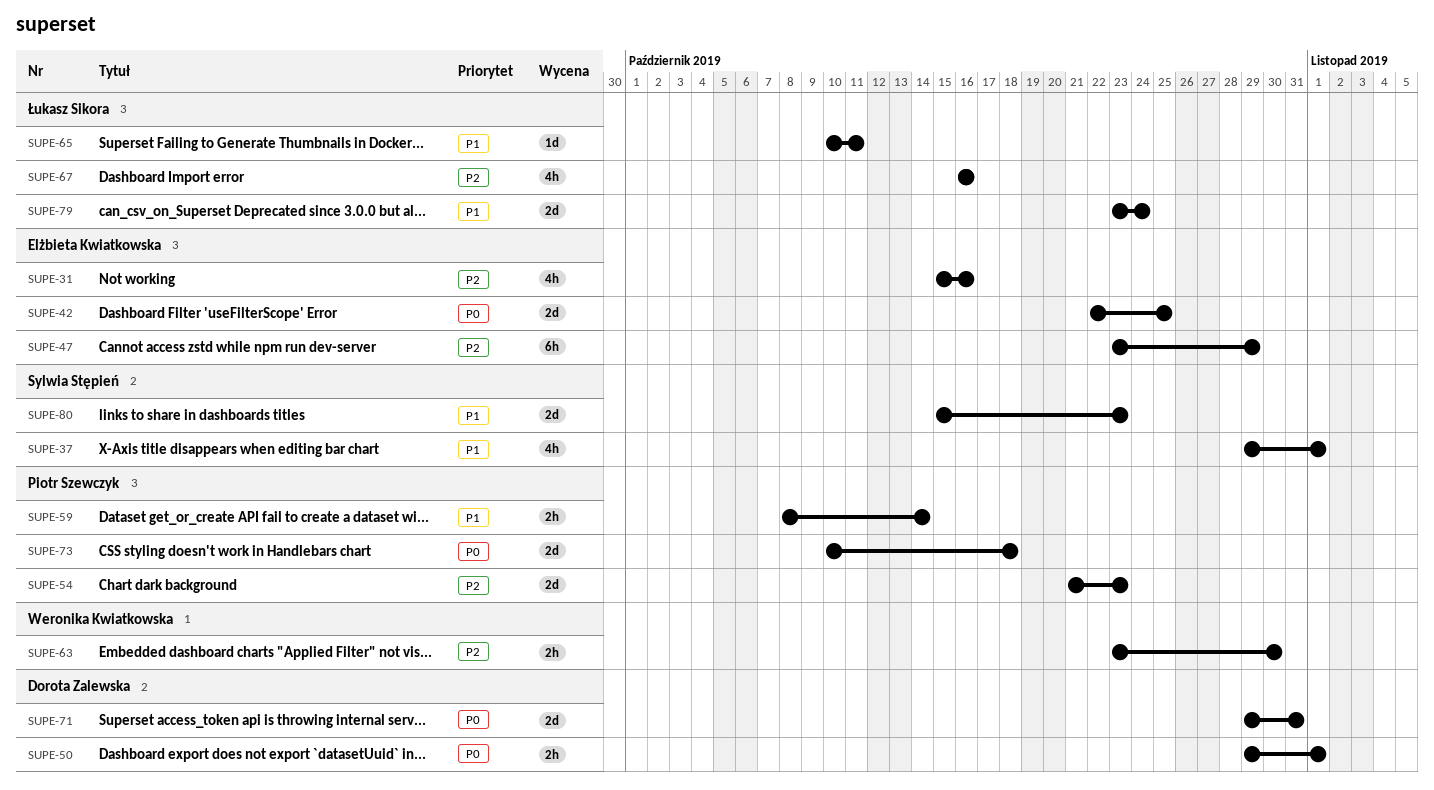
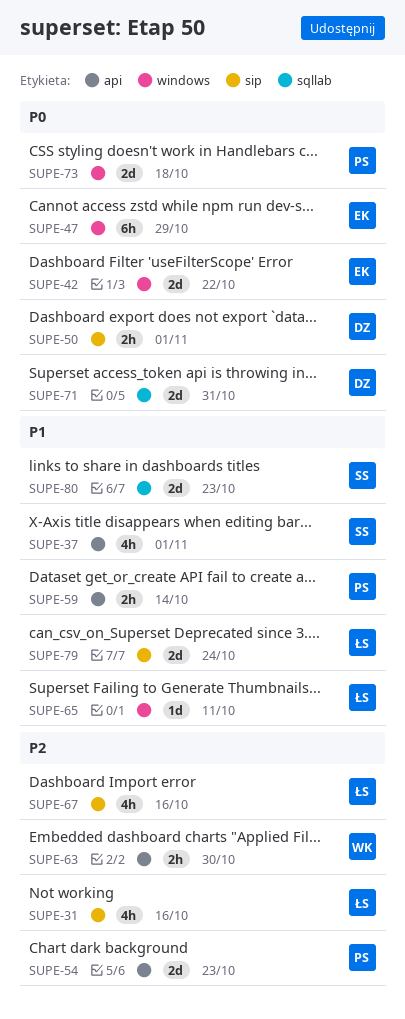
SUPE-31, owner: Elżbieta Kwiatkowska -> Łukasz Sikora
SUPE-42, due: Oct 25 -> Oct 22
SUPE-47, priority: P2 -> P0

